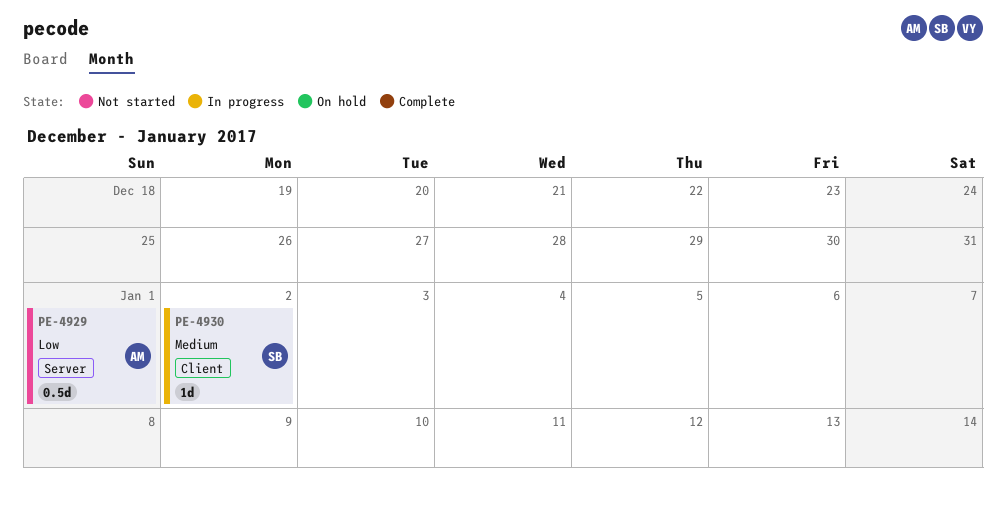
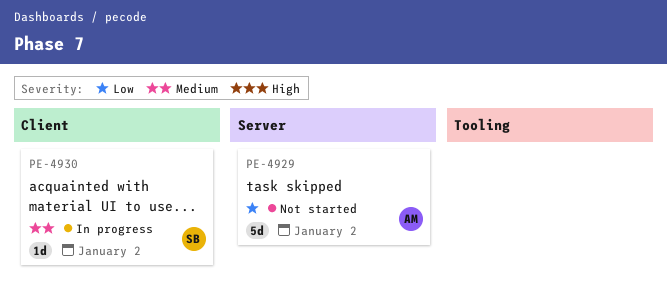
PE-4929, estimate: 0.5d -> 5d
PE-4929, due: Jan 1 -> Jan 2

